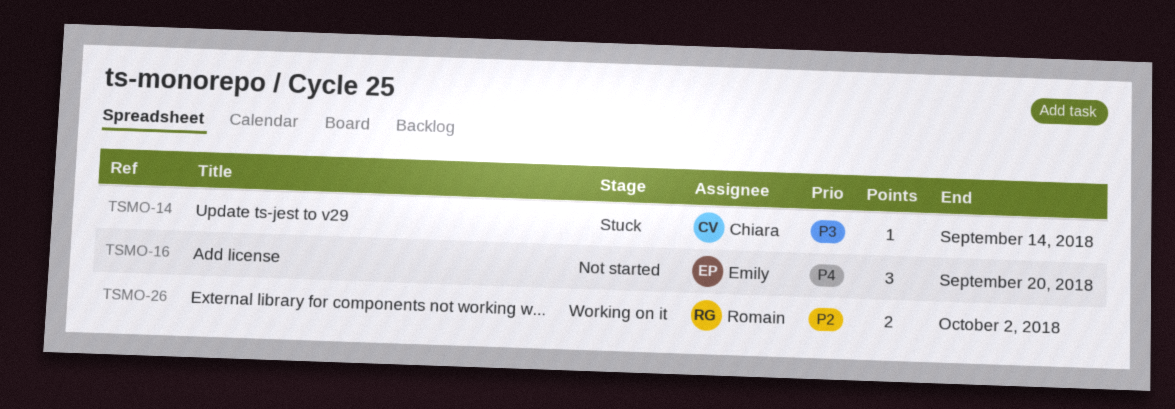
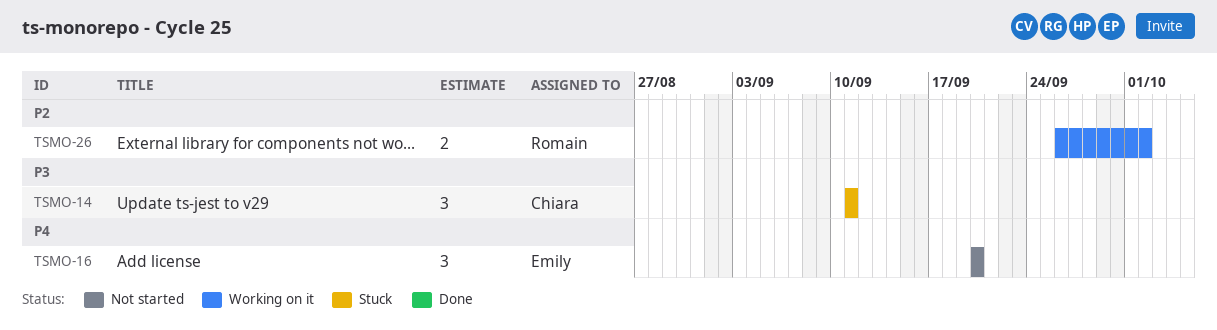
TSMO-14, estimate: 1 -> 3
TSMO-14, due: Sep 14 -> Sep 11

